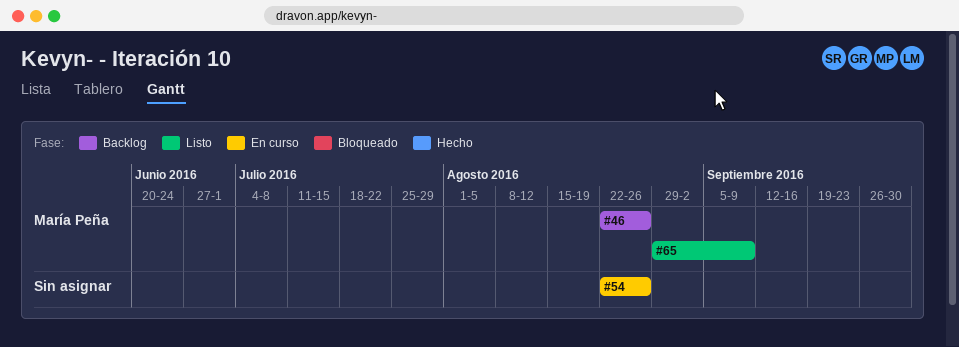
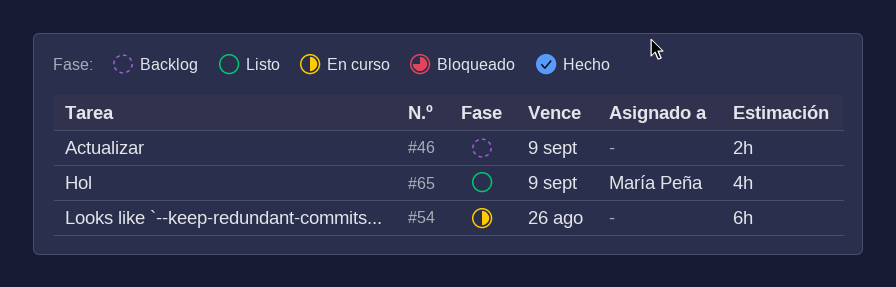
#46, owner: María Peña -> none
#46, due: Aug 26 -> Sep 9

